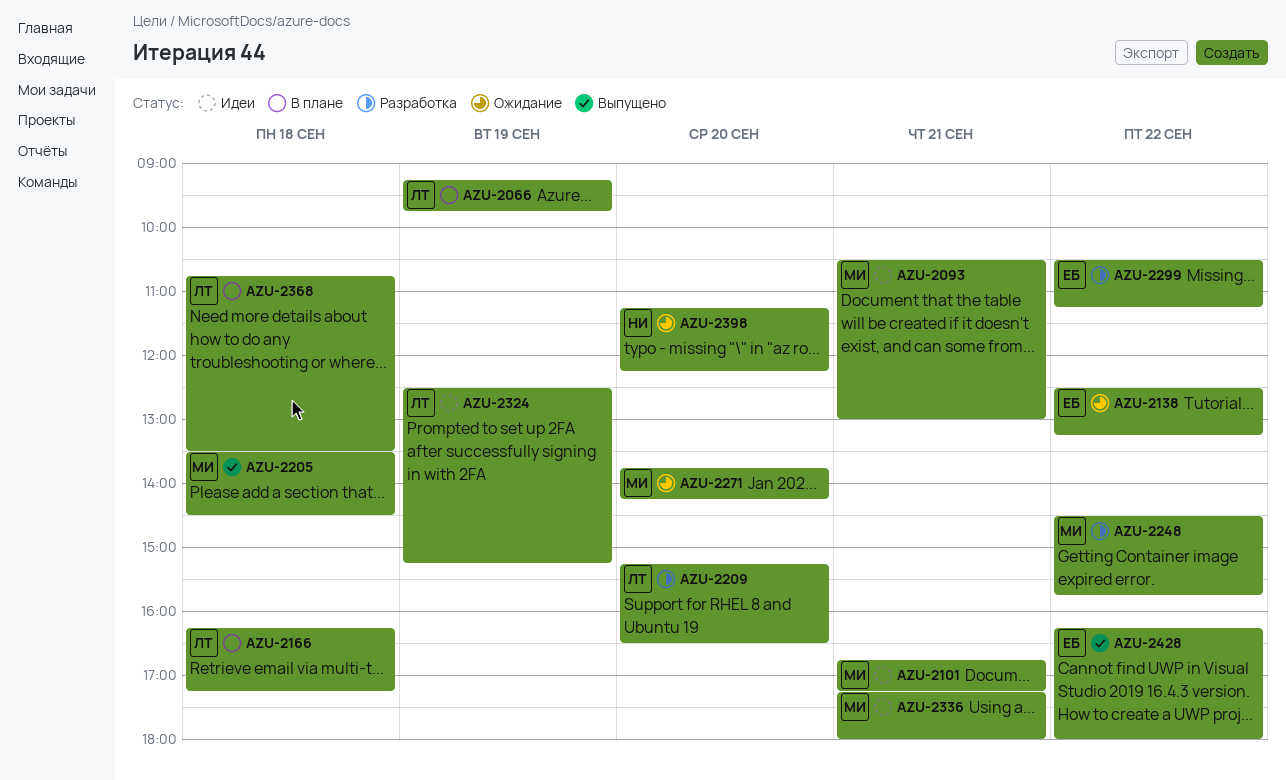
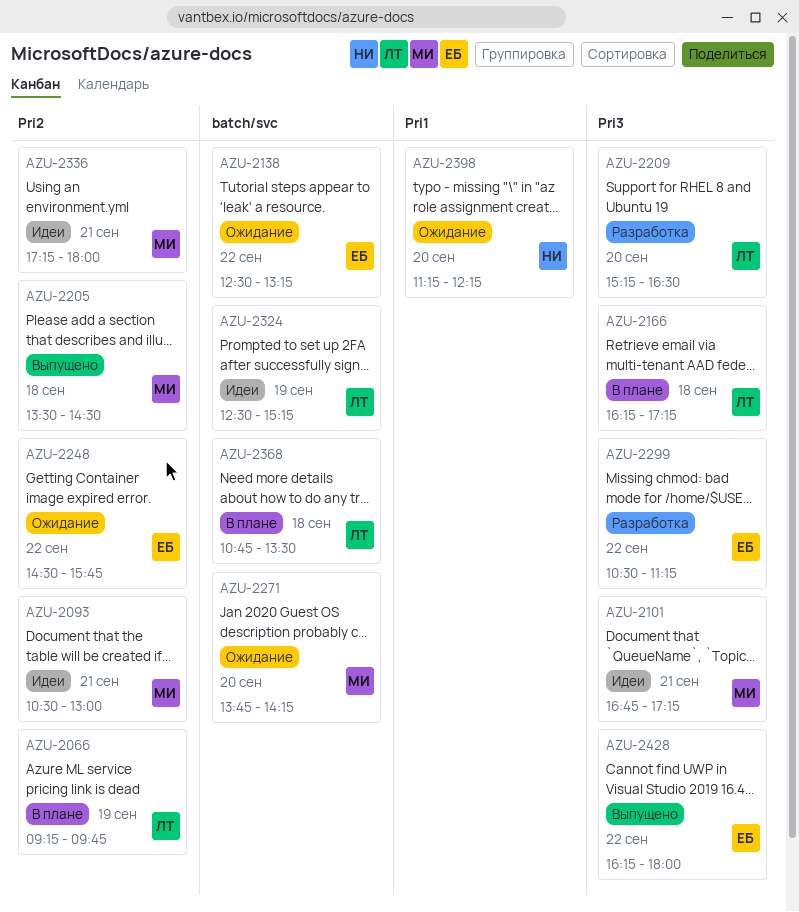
AZU-2248, status: Разработка -> Ожидание
AZU-2248, owner: МИ -> ЕБ

